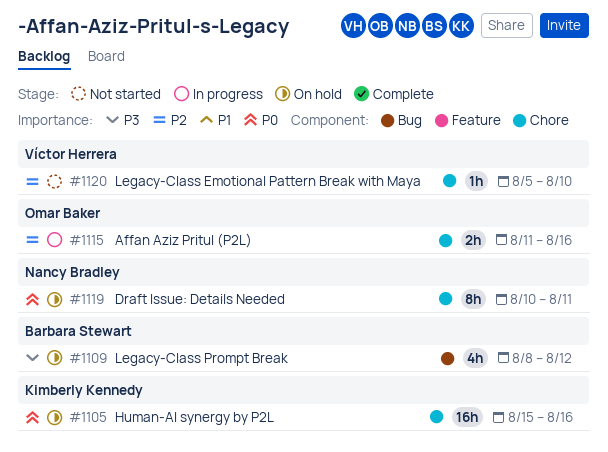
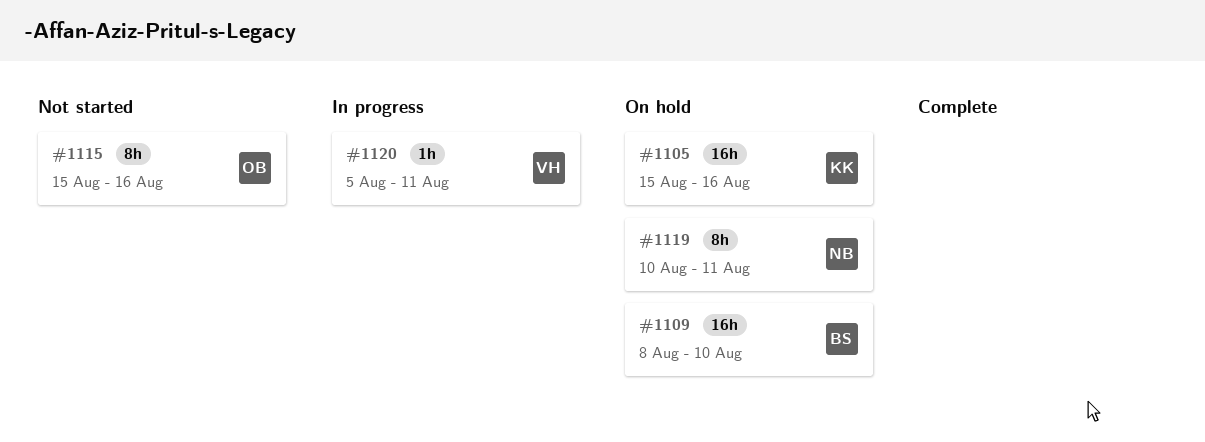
#1109, estimate: 4h -> 16h
#1109, due: Aug 12 -> Aug 10
#1115, status: In progress -> Not started
#1115, estimate: 2h -> 8h
#1115, start: Aug 11 -> Aug 15
#1120, status: Not started -> In progress
#1120, due: Aug 10 -> Aug 11

